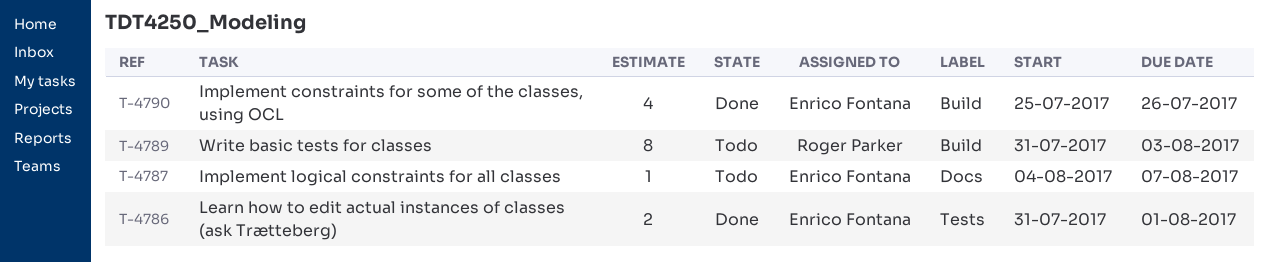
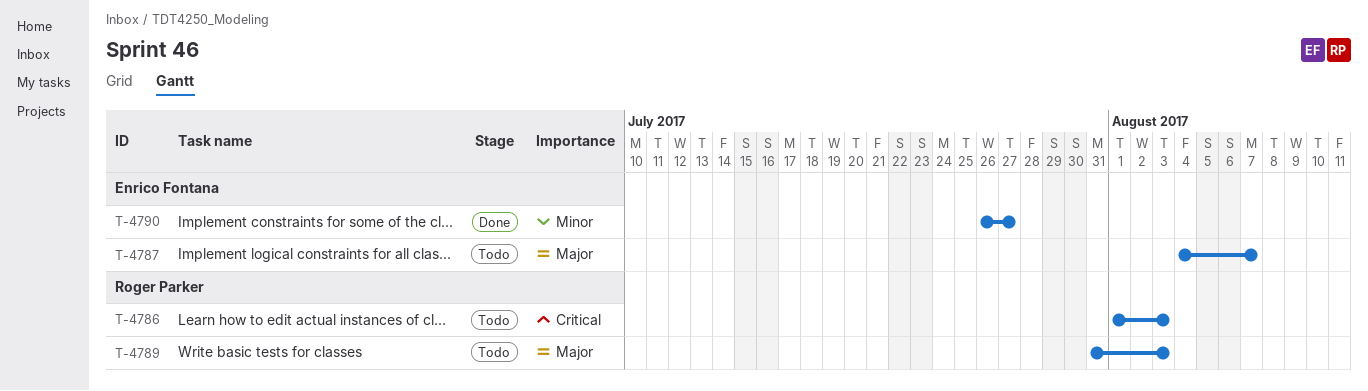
T-4786, status: Done -> Todo
T-4786, owner: Enrico Fontana -> Roger Parker
T-4786, start: Jul 31 -> Aug 1
T-4786, due: Aug 1 -> Aug 3
T-4790, start: Jul 25 -> Jul 26
T-4790, due: Jul 26 -> Jul 27

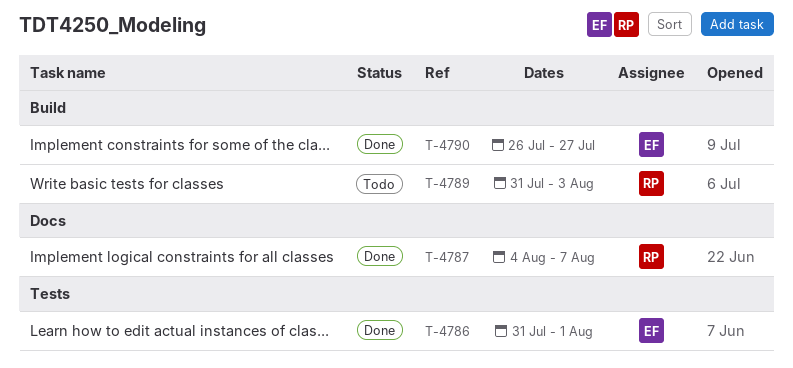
T-4786, status: Todo -> Done
T-4786, owner: Roger Parker -> Enrico Fontana
T-4786, start: Aug 1 -> Jul 31
T-4786, due: Aug 3 -> Aug 1
T-4787, status: Todo -> Done
T-4787, owner: Enrico Fontana -> Roger Parker

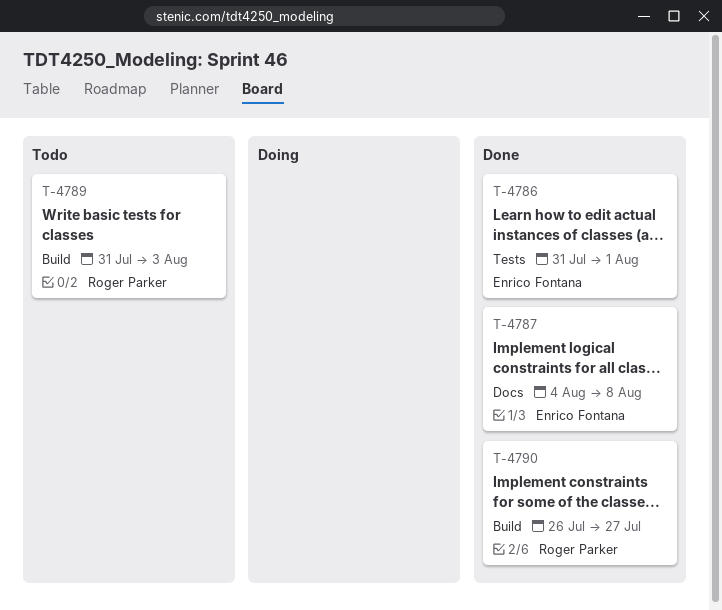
T-4787, owner: Roger Parker -> Enrico Fontana
T-4787, due: Aug 7 -> Aug 8
T-4790, owner: Enrico Fontana -> Roger Parker

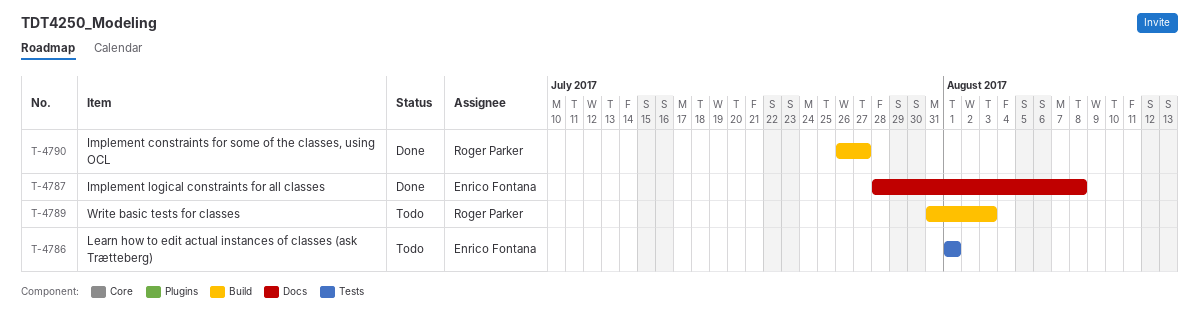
T-4786, status: Done -> Todo
T-4786, start: Jul 31 -> Aug 1
T-4787, start: Aug 4 -> Jul 28

